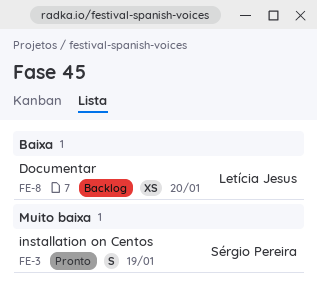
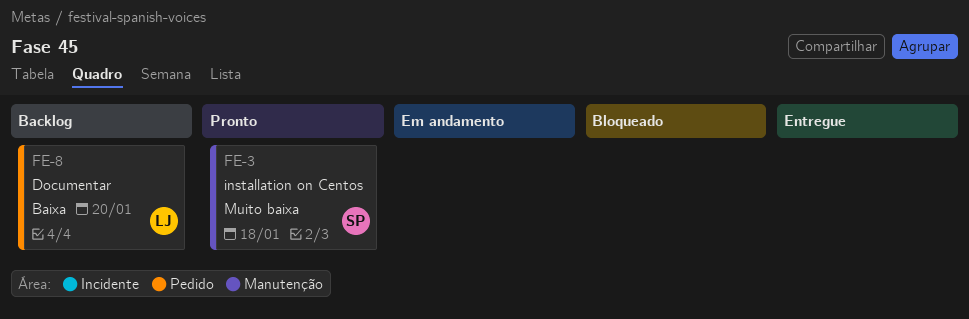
FE-3, due: Jan 19 -> Jan 18

